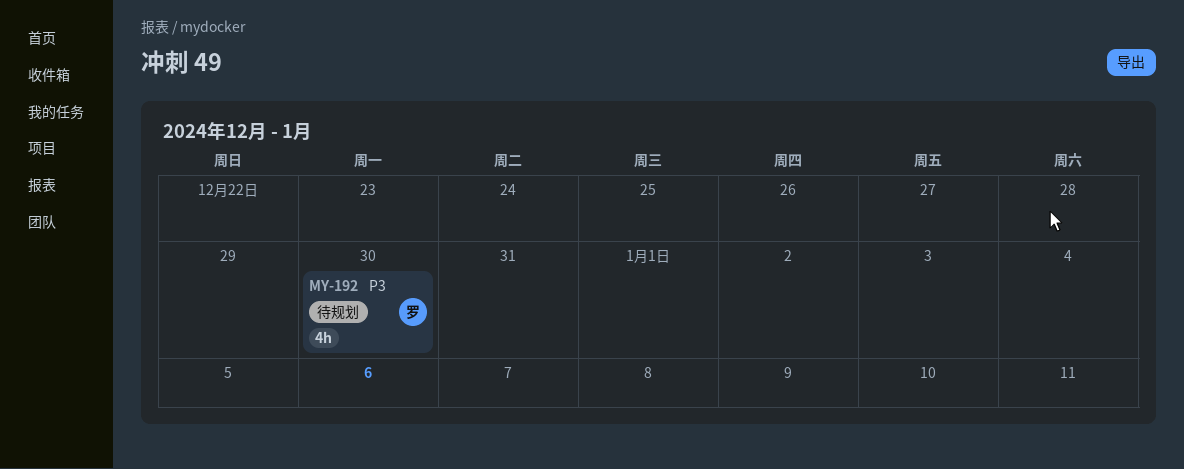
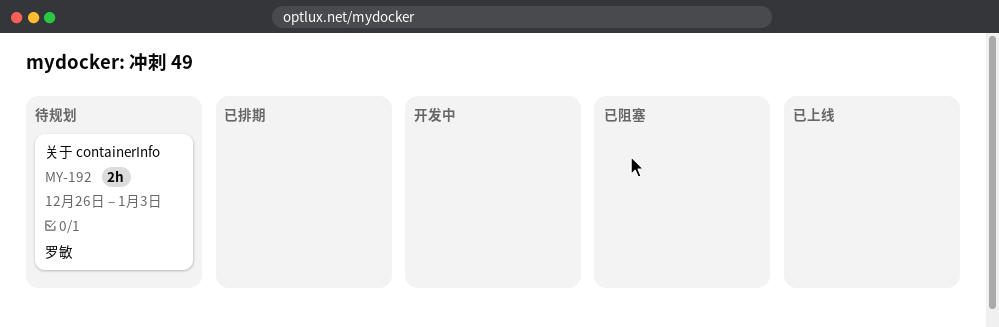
MY-192, estimate: 4h -> 2h
MY-192, due: Dec 30 -> Jan 3

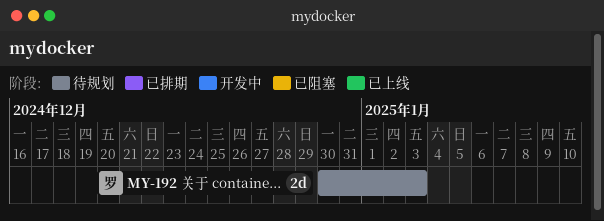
MY-192, estimate: 2h -> 2d
MY-192, start: Dec 26 -> Dec 30

